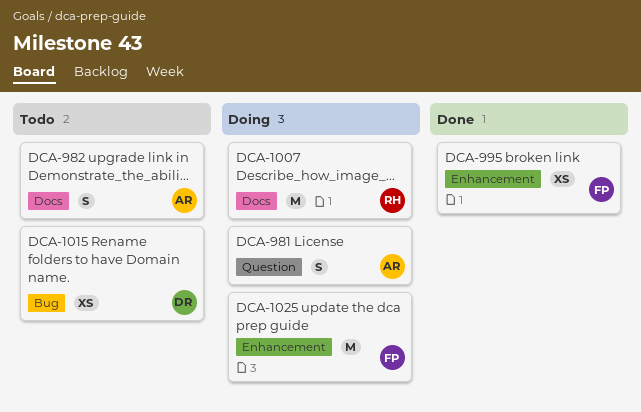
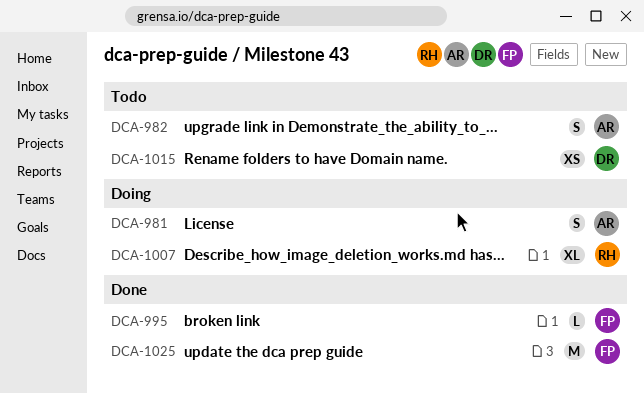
DCA-995, estimate: XS -> L
DCA-1007, estimate: M -> XL
DCA-1025, status: Doing -> Done

